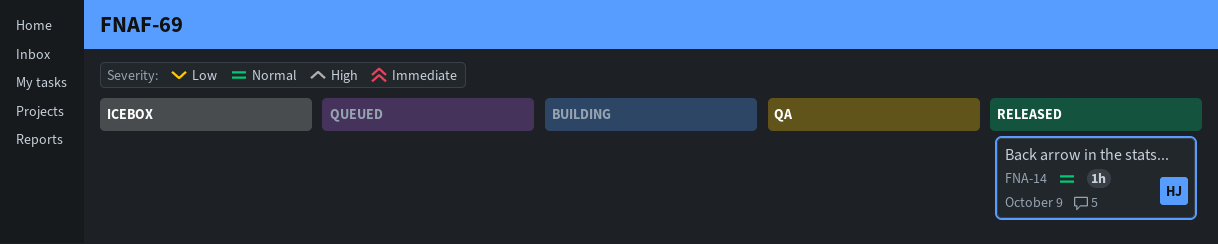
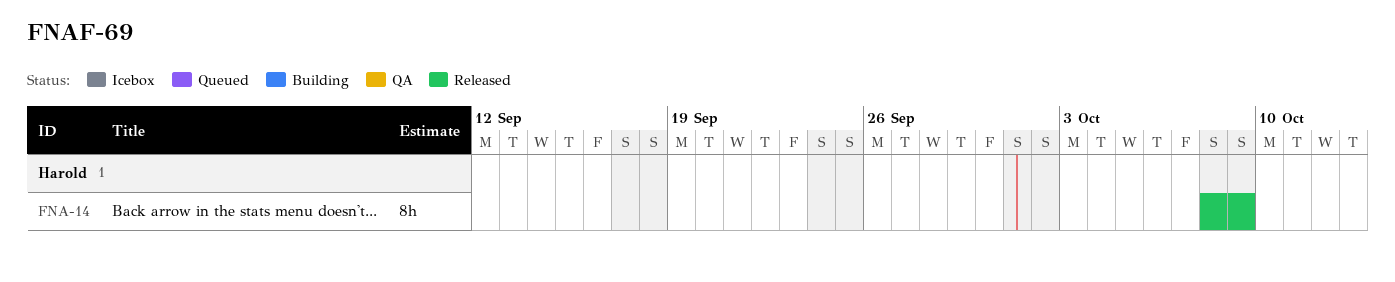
FNA-14, estimate: 1h -> 8h

